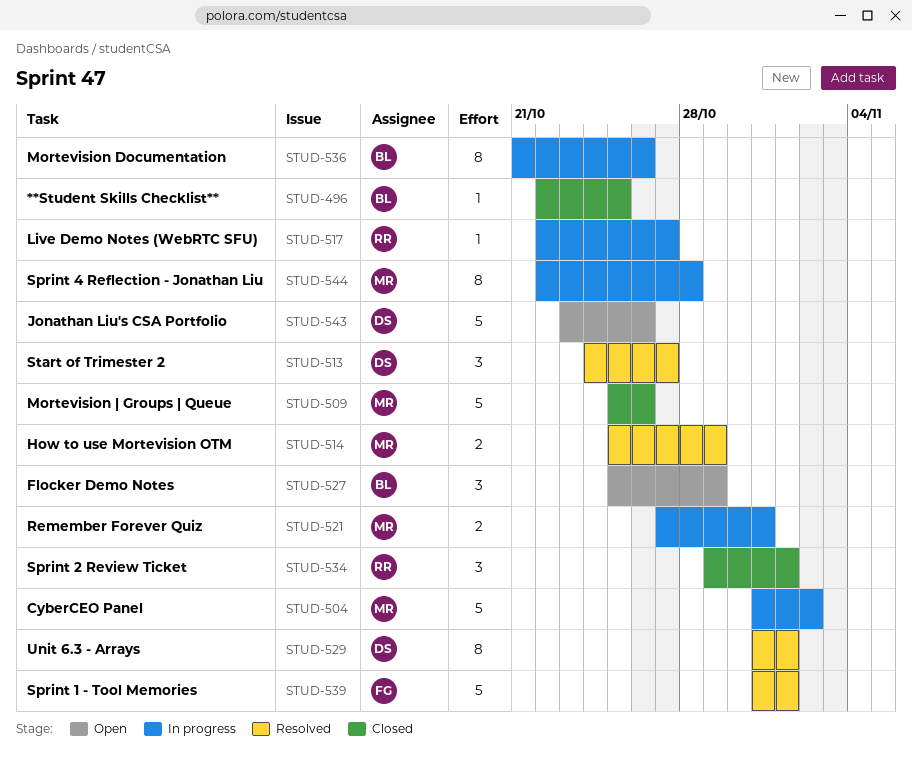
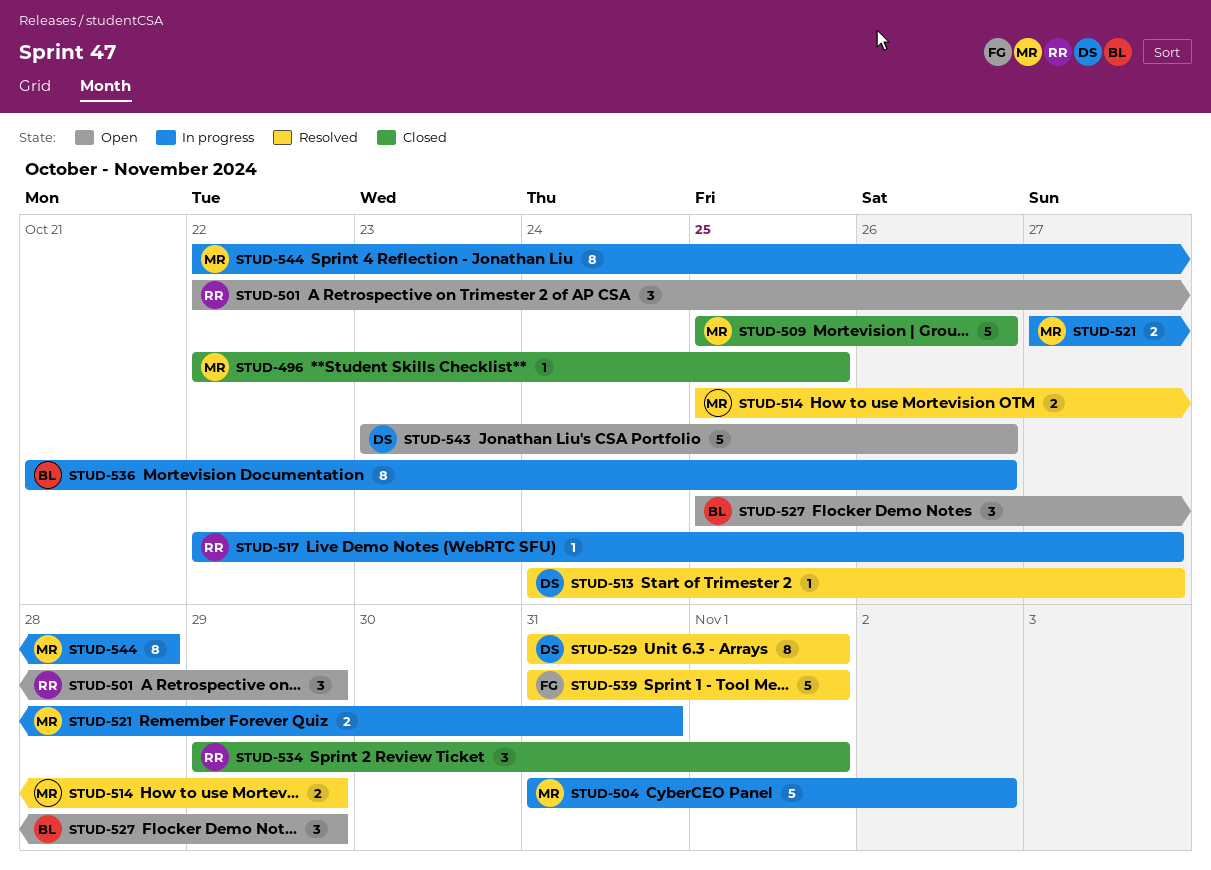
STUD-496, owner: BL -> MR
STUD-501: none -> present
STUD-513, estimate: 3 -> 1

